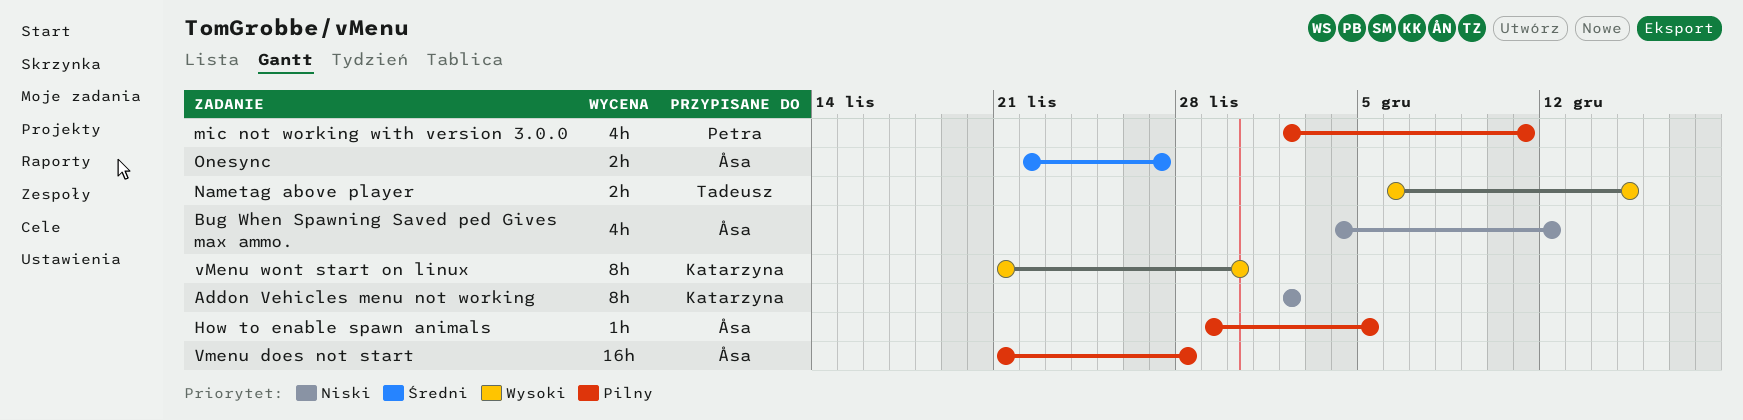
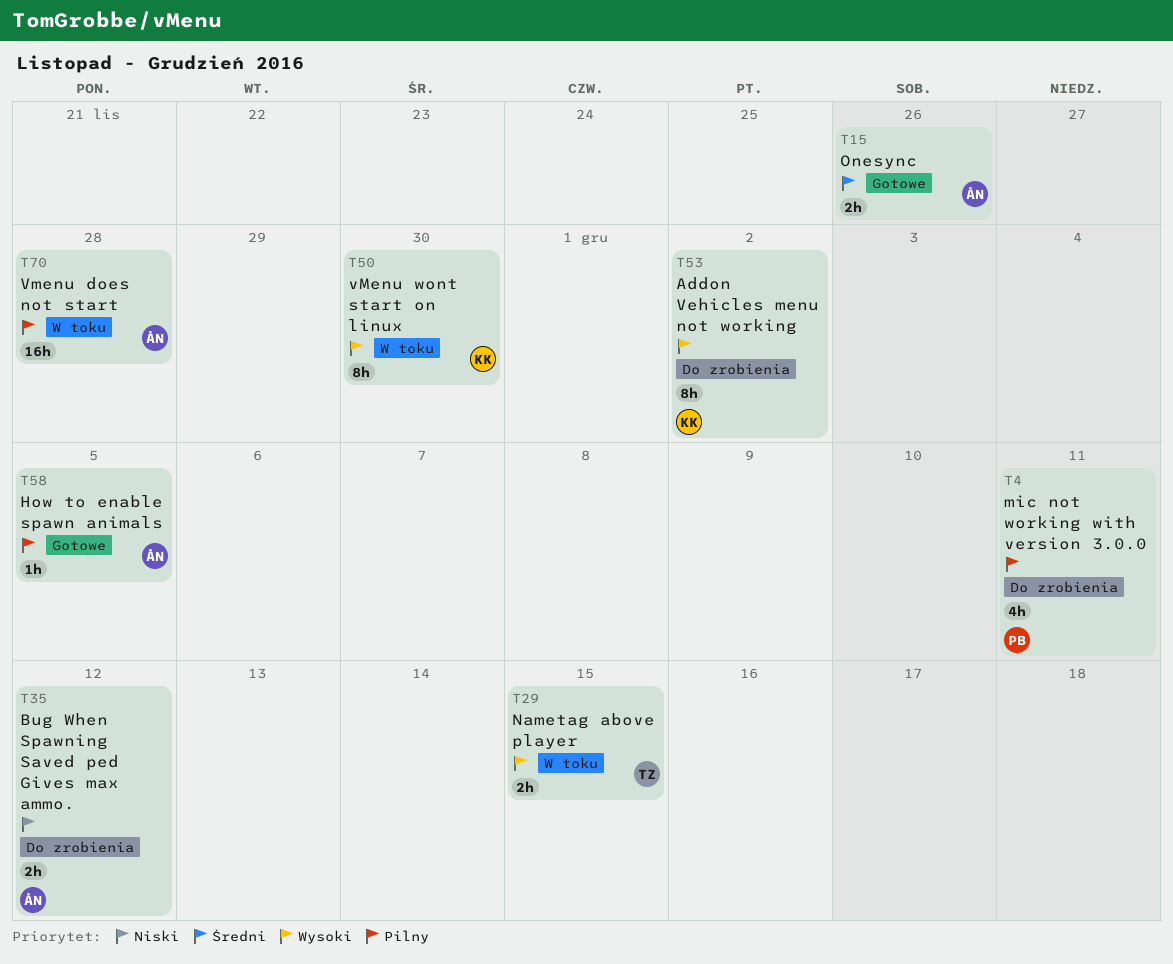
Addon Vehicles menu not working, priority: Niski -> Wysoki
Bug When Spawning Saved ped Gives max ammo., estimate: 4h -> 2h
Onesync, due: Nov 27 -> Nov 26

